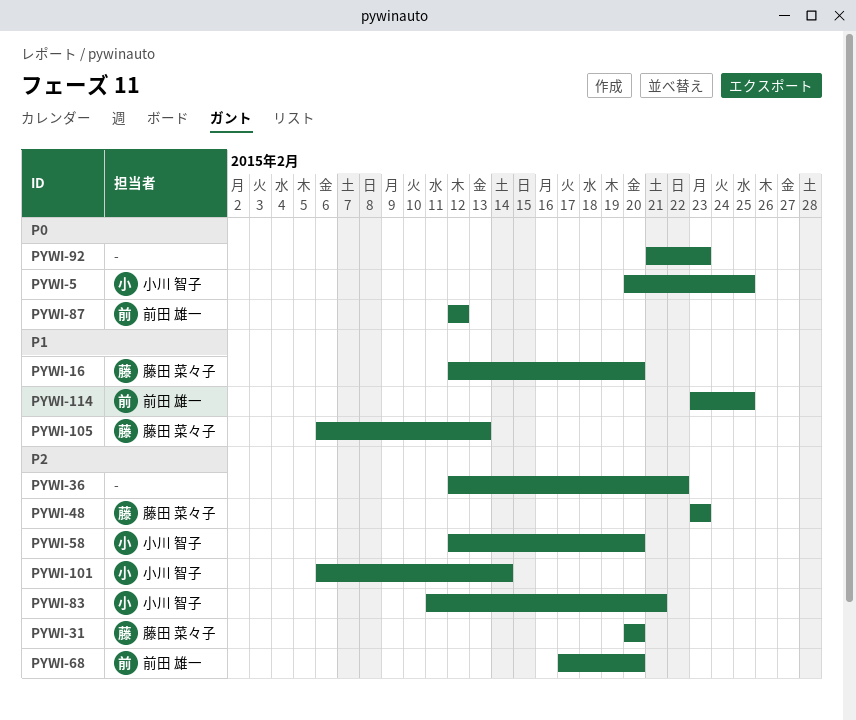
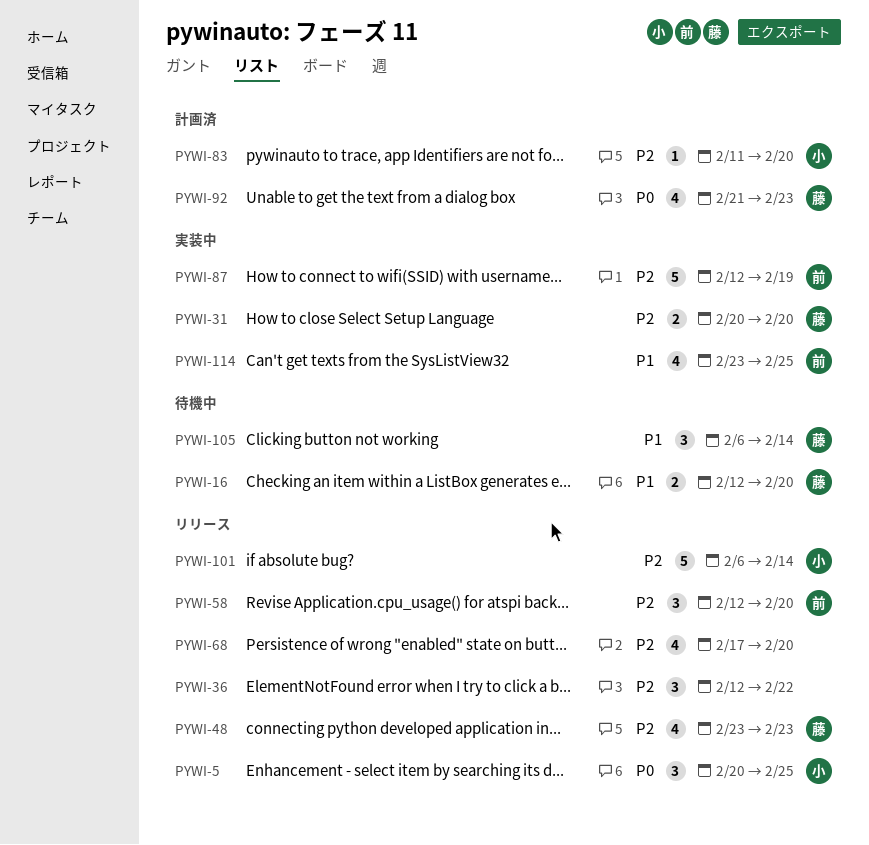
PYWI-58, owner: 小川 智子 -> 前田 雄一
PYWI-68, owner: 前田 雄一 -> none
PYWI-83, due: Feb 21 -> Feb 20
PYWI-87, priority: P0 -> P2
PYWI-87, due: Feb 12 -> Feb 19
PYWI-92, owner: none -> 藤田 菜々子
PYWI-105, due: Feb 13 -> Feb 14

